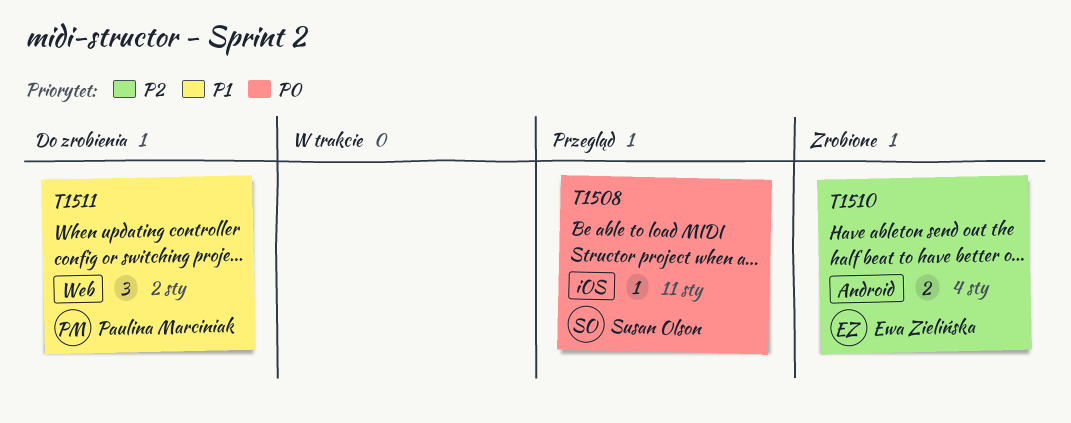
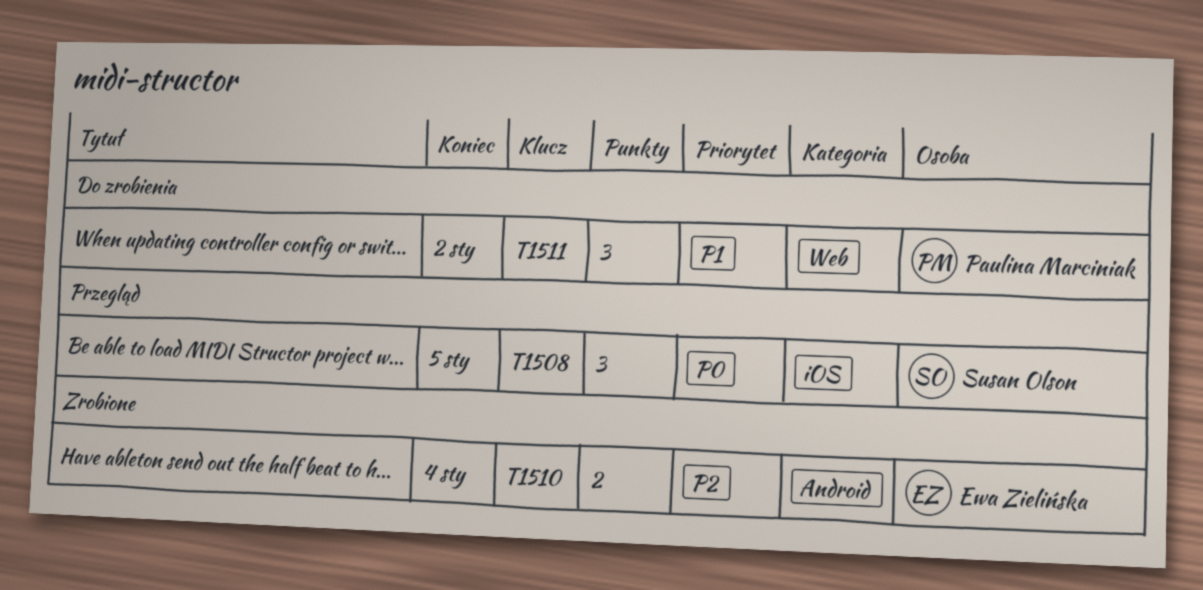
T1508, estimate: 1 -> 3
T1508, due: Jan 11 -> Jan 5

